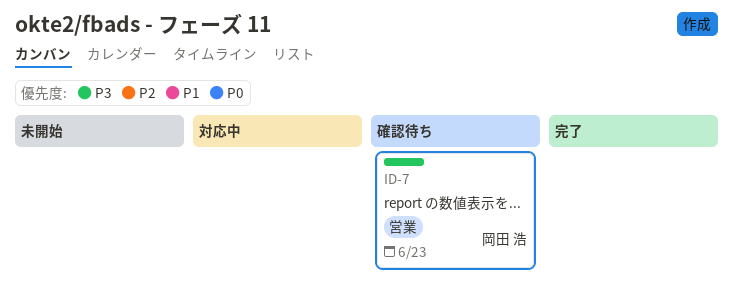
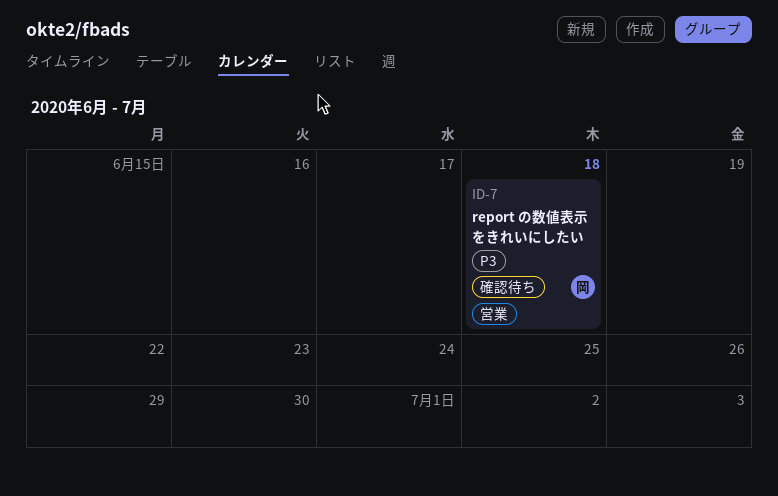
ID-7, due: Jun 23 -> Jun 18

